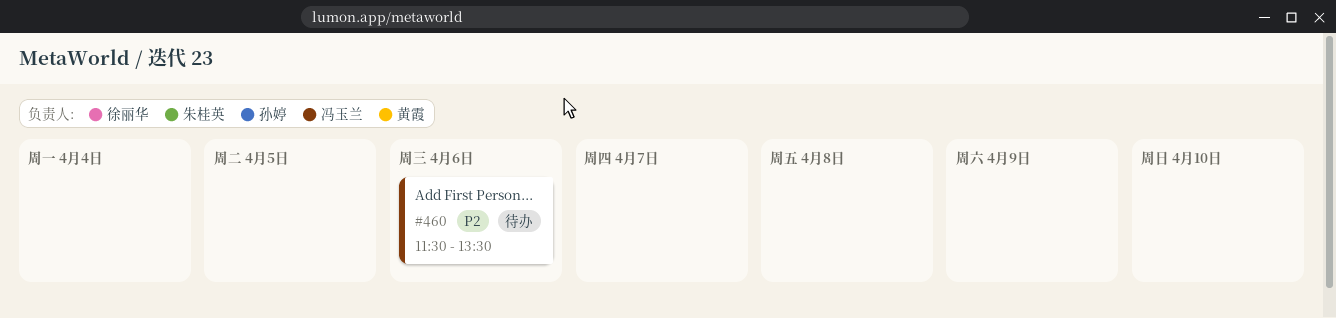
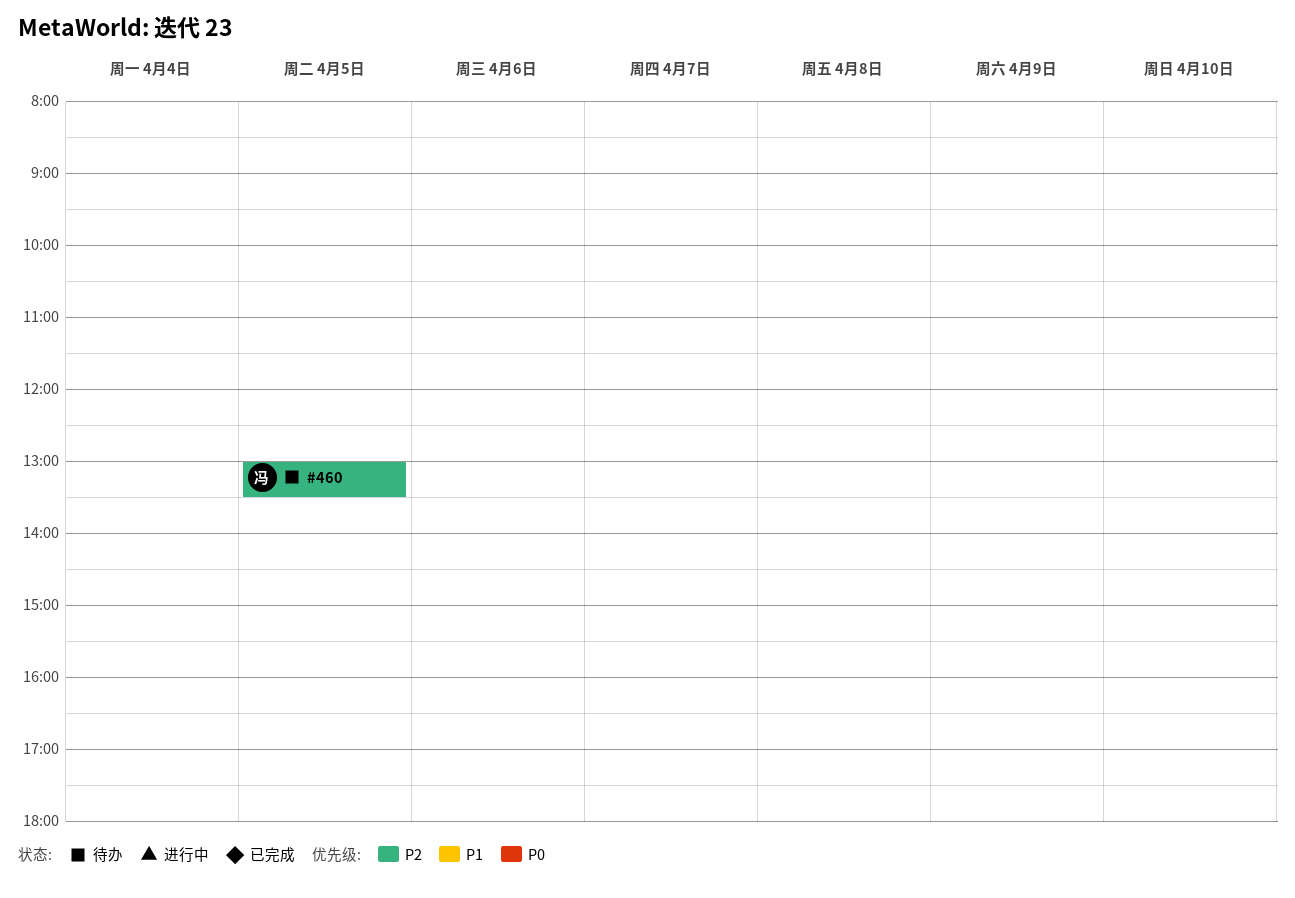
#460, day: Apr 6 -> Apr 5
#460, begins: 11:30 -> 13:00

